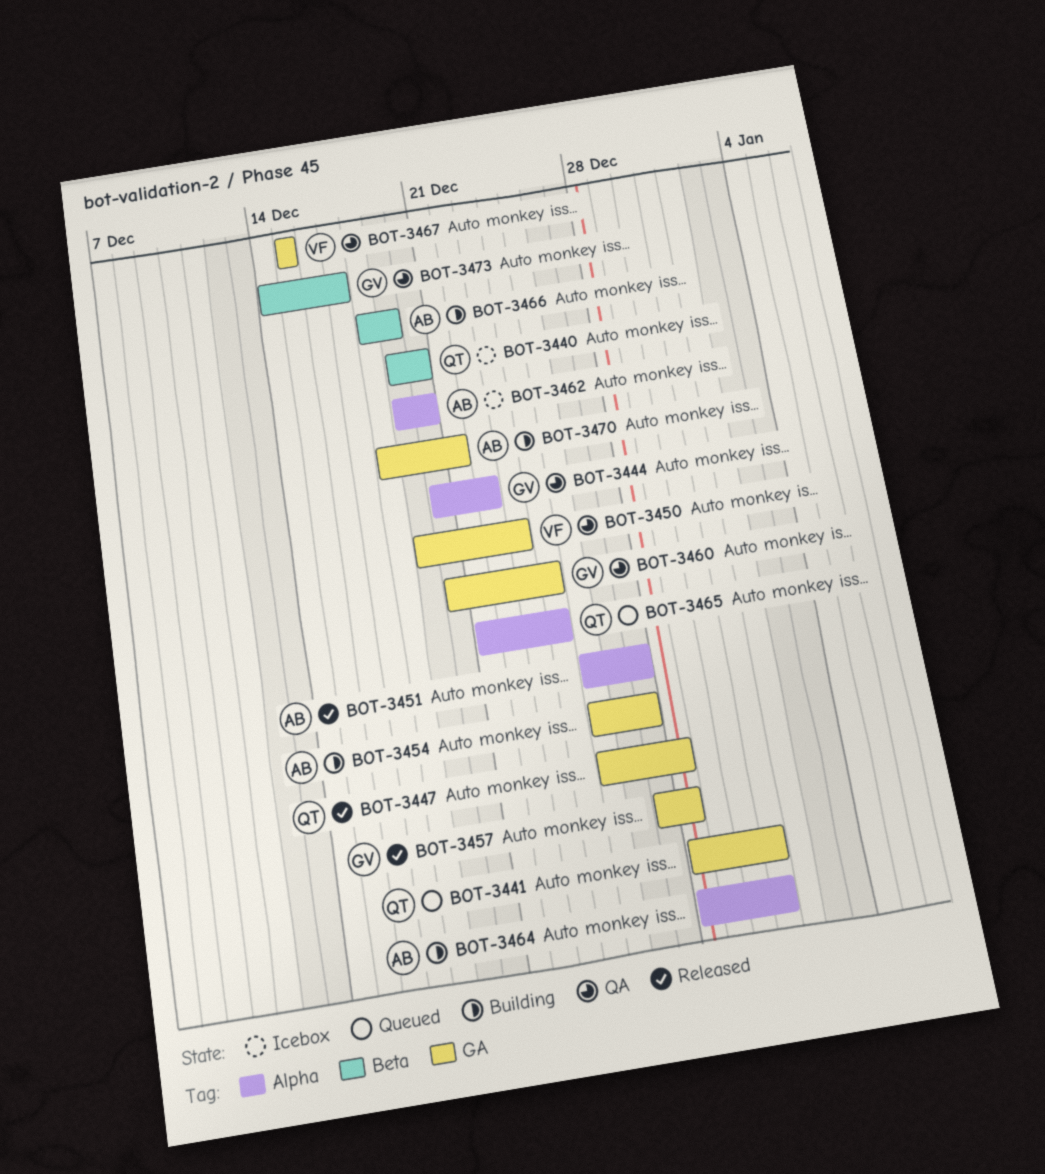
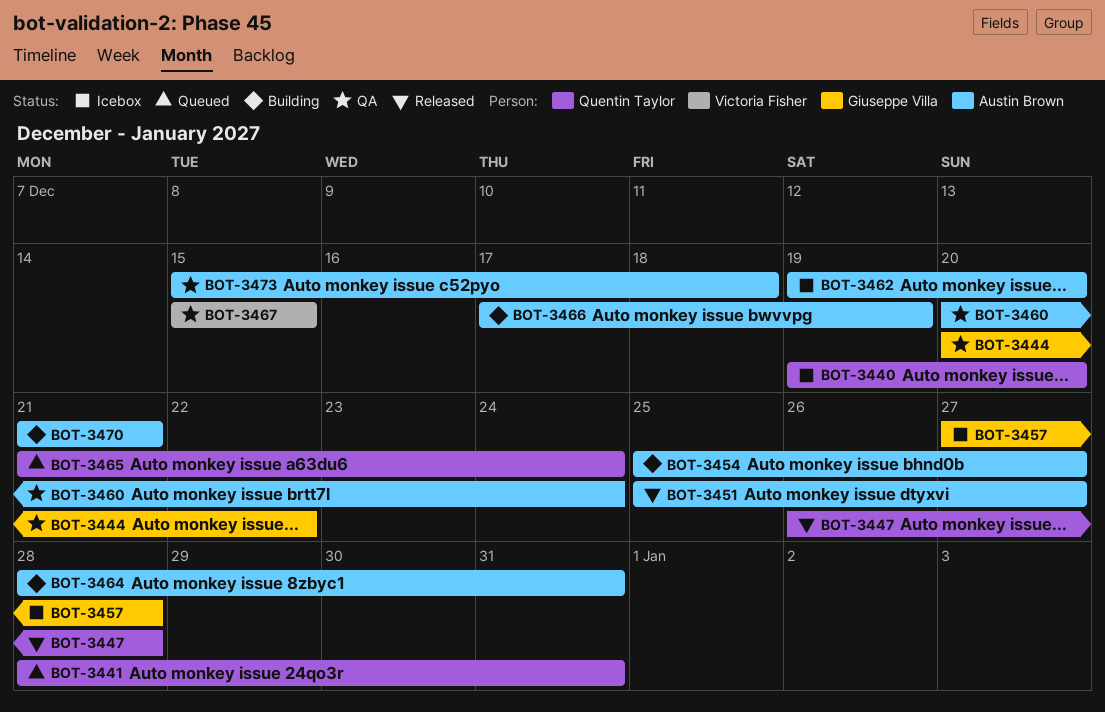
BOT-3447, start: Dec 25 -> Dec 26
BOT-3450: present -> none
BOT-3457, status: Released -> Icebox
BOT-3460, owner: Giuseppe Villa -> Austin Brown
BOT-3466, start: Dec 18 -> Dec 17
BOT-3470, start: Dec 18 -> Dec 21
BOT-3473, owner: Giuseppe Villa -> Austin Brown
BOT-3473, start: Dec 14 -> Dec 15
BOT-3473, due: Dec 17 -> Dec 18

